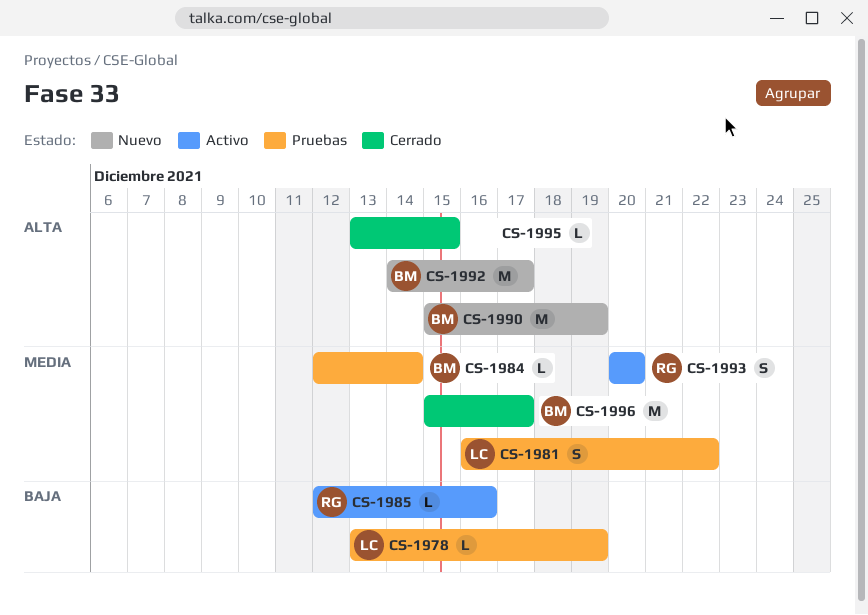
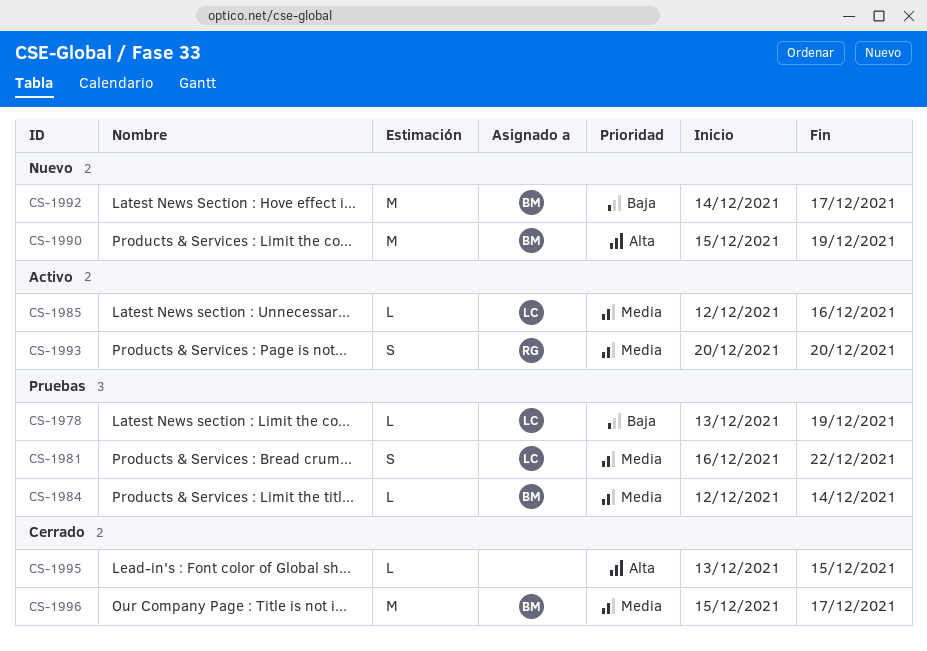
CS-1985, owner: RG -> LC
CS-1985, priority: Baja -> Media
CS-1992, priority: Alta -> Baja

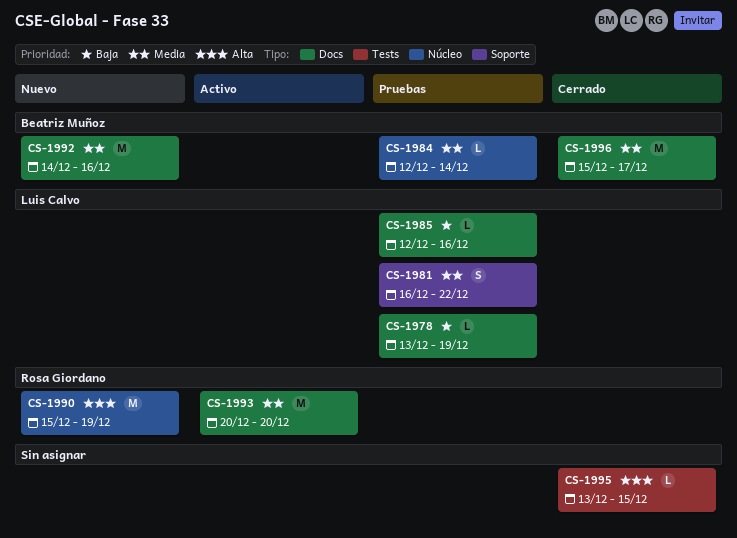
CS-1985, status: Activo -> Pruebas
CS-1985, priority: Media -> Baja
CS-1990, owner: Beatriz Muñoz -> Rosa Giordano
CS-1992, priority: Baja -> Media
CS-1992, due: Dec 17 -> Dec 16
CS-1993, estimate: S -> M

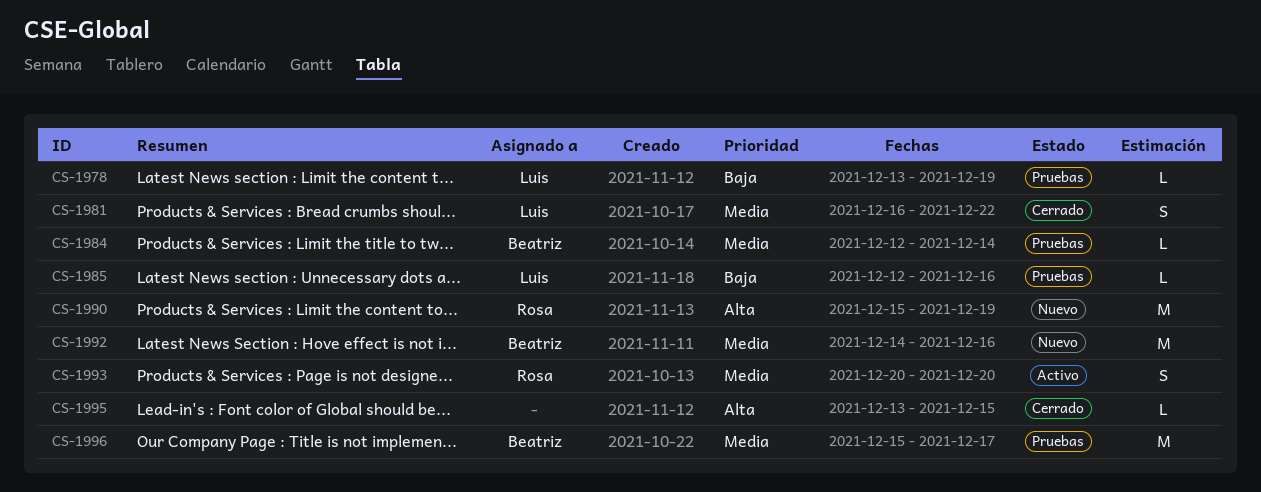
CS-1981, status: Pruebas -> Cerrado
CS-1993, estimate: M -> S
CS-1996, status: Cerrado -> Pruebas

